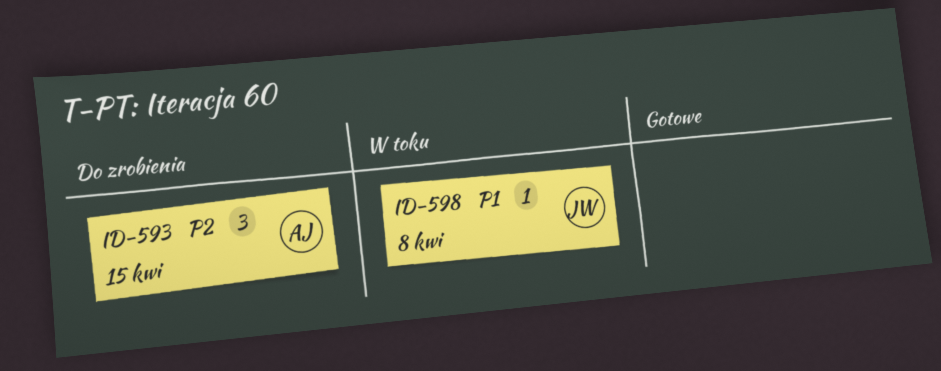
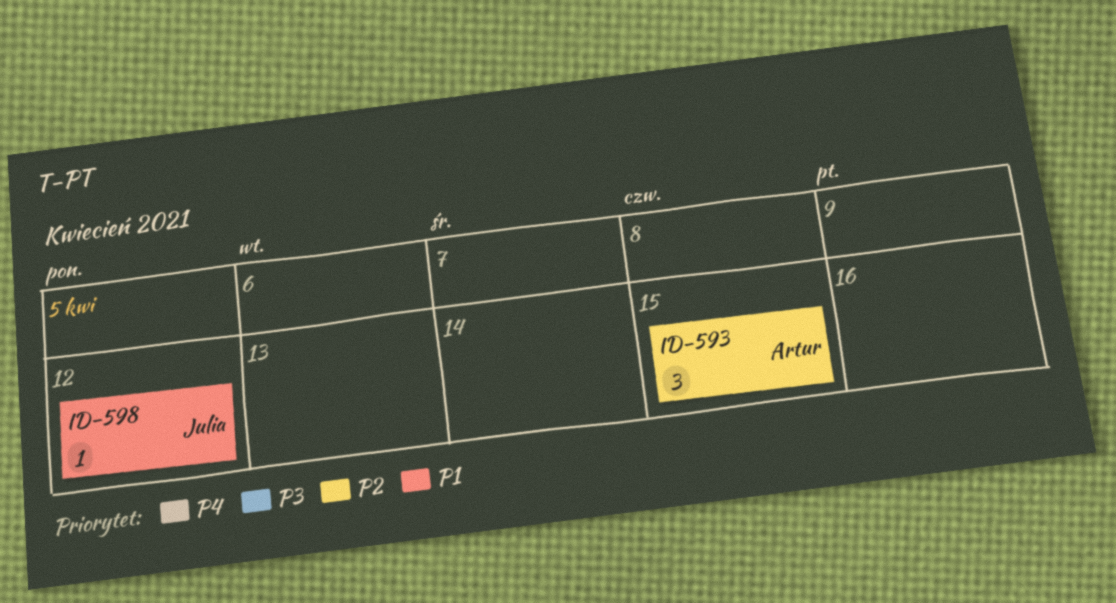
ID-598, due: Apr 8 -> Apr 12

